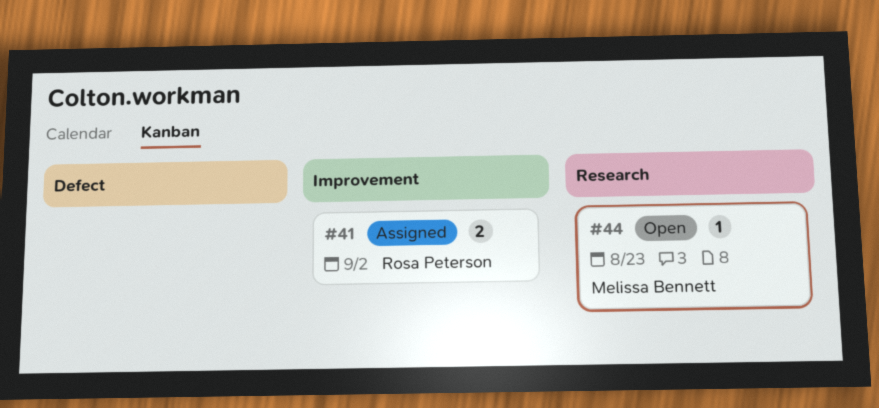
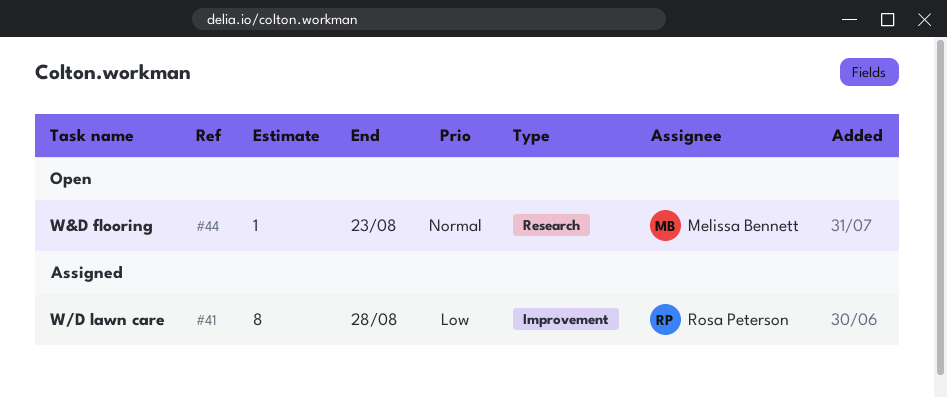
#41, estimate: 2 -> 8
#41, due: Sep 2 -> Aug 28

